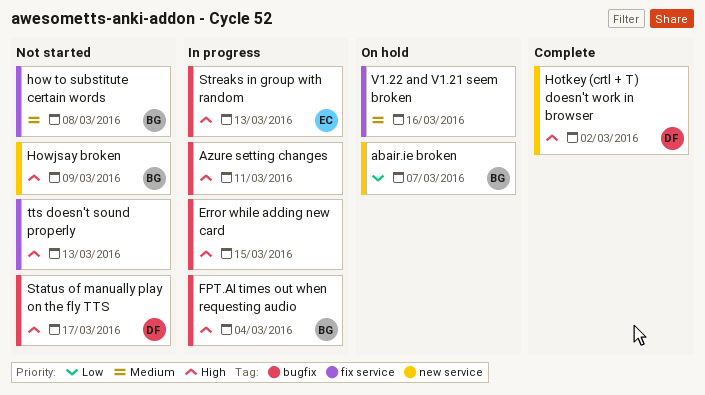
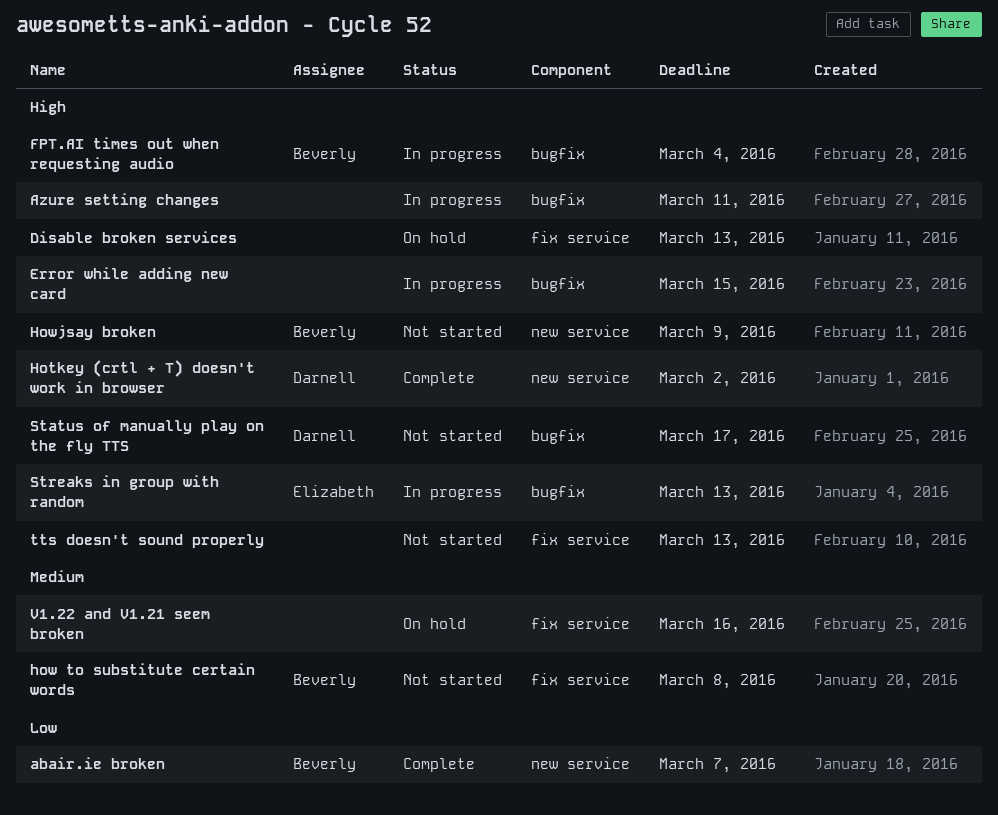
abair.ie broken, status: On hold -> Complete
Disable broken services: none -> present

